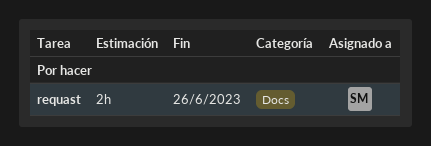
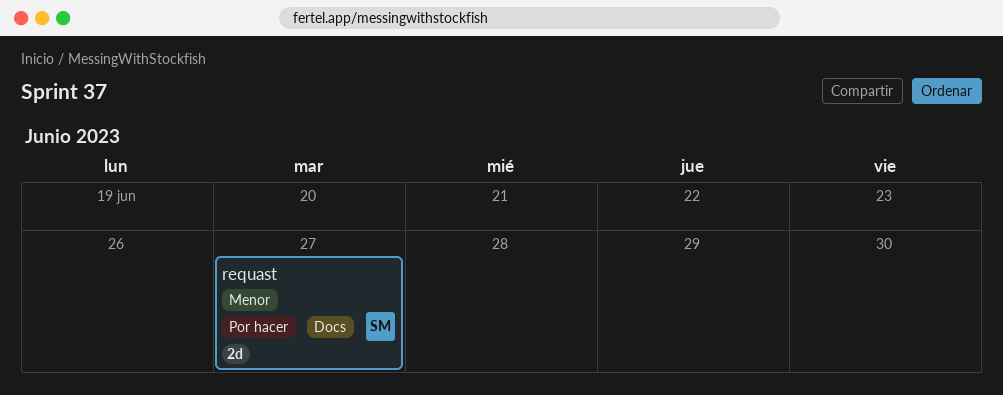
requast, estimate: 2h -> 2d
requast, due: Jun 26 -> Jun 27

